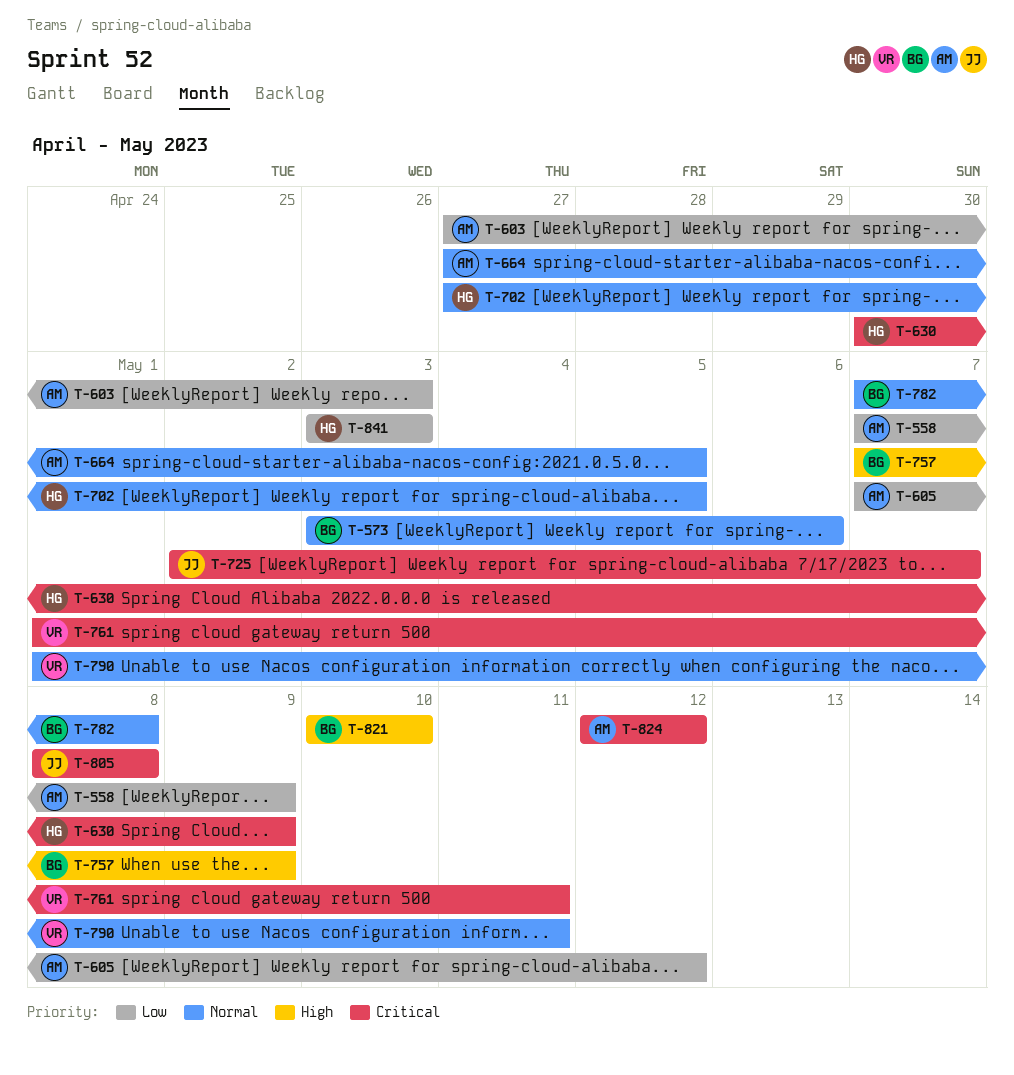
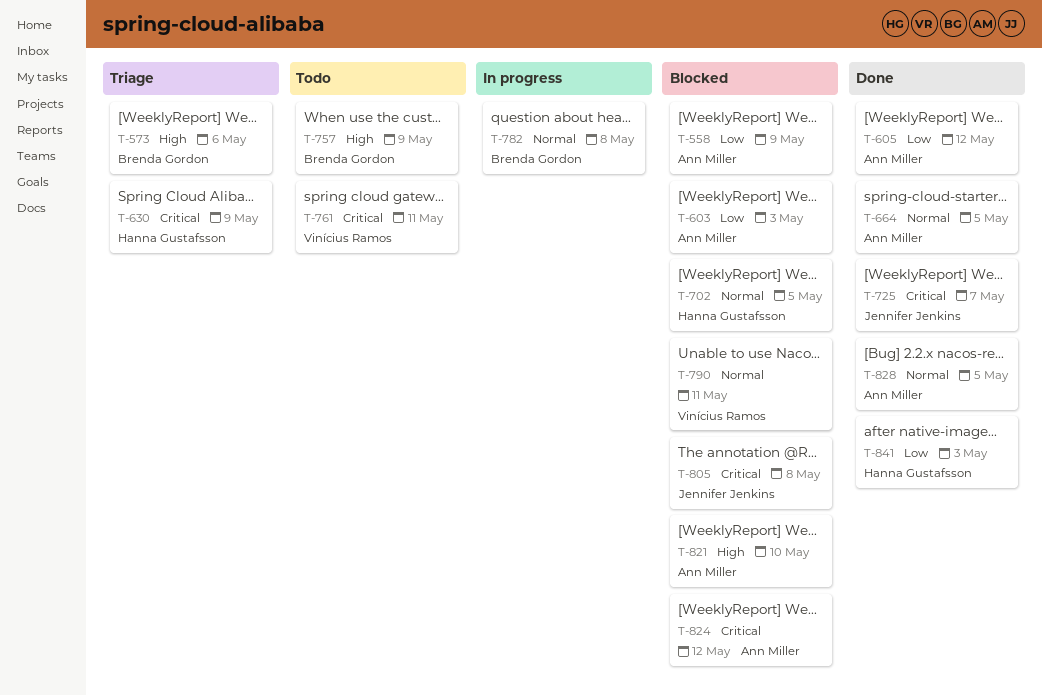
T-573, priority: Normal -> High
T-821, owner: Brenda Gordon -> Ann Miller
T-828: none -> present

